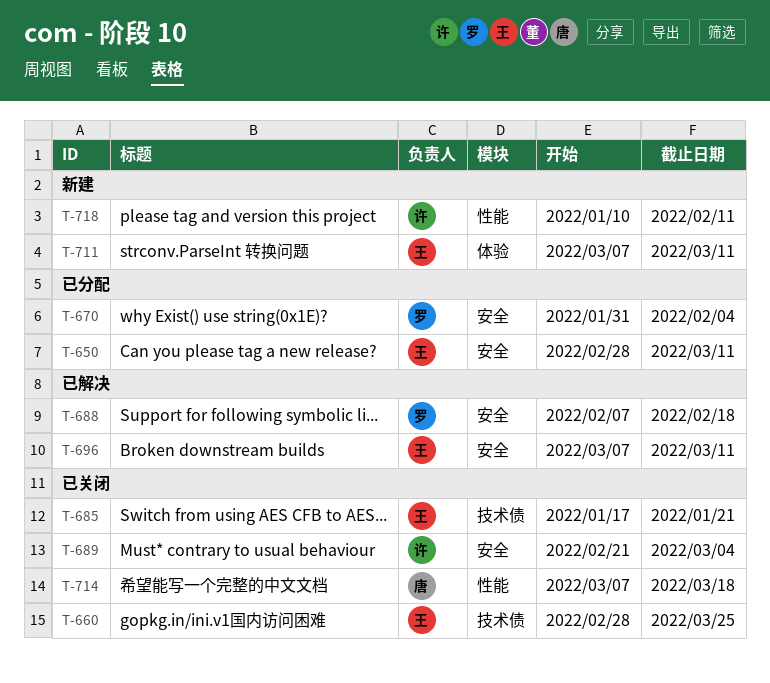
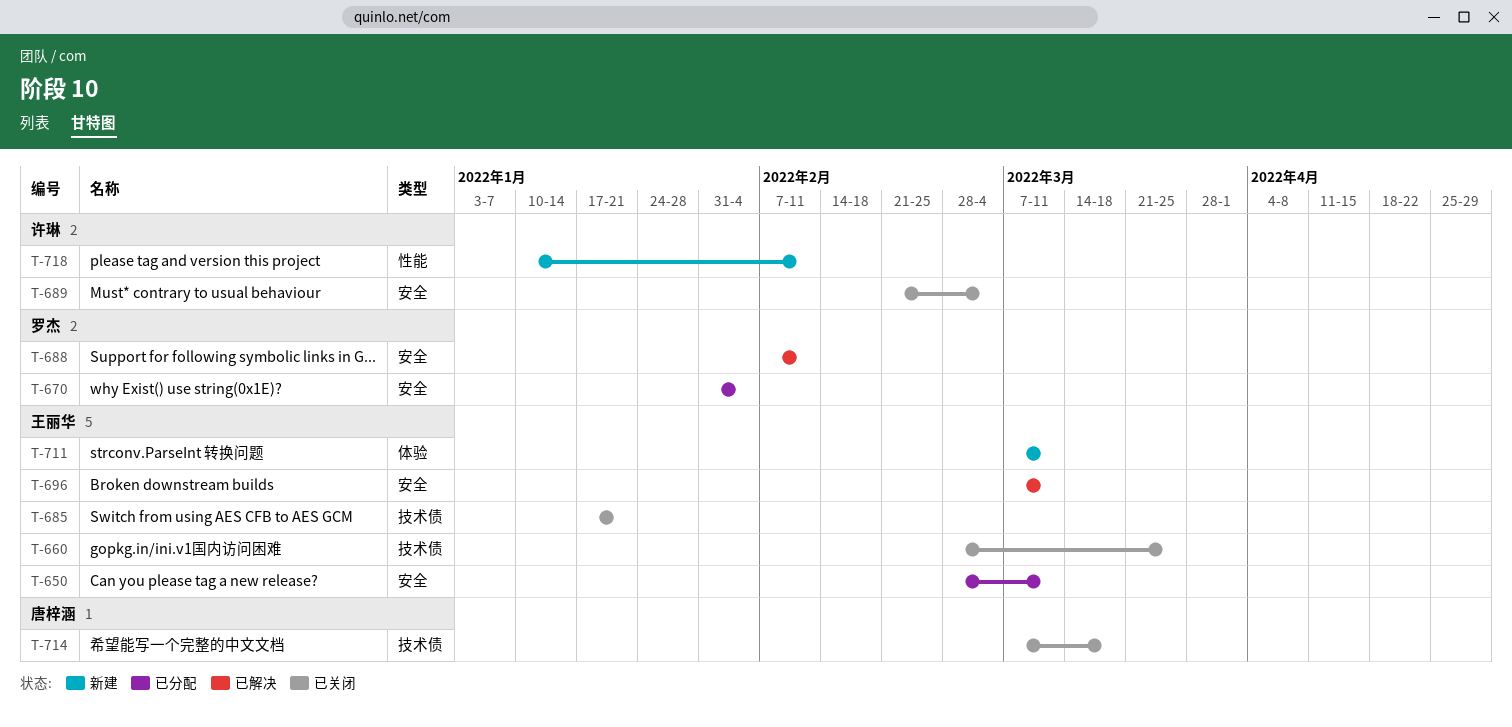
T-688, due: Feb 18 -> Feb 11
T-714, label: 性能 -> 技术债

